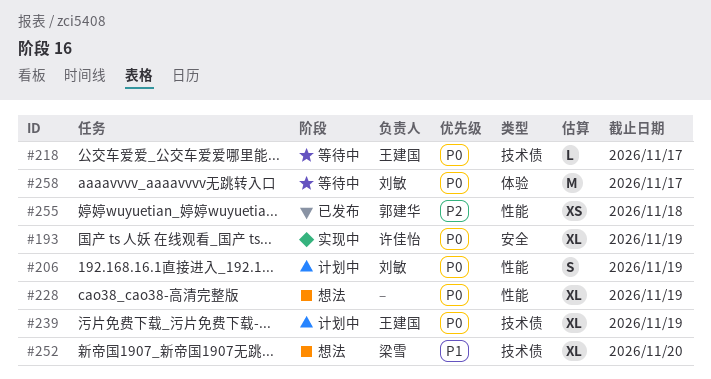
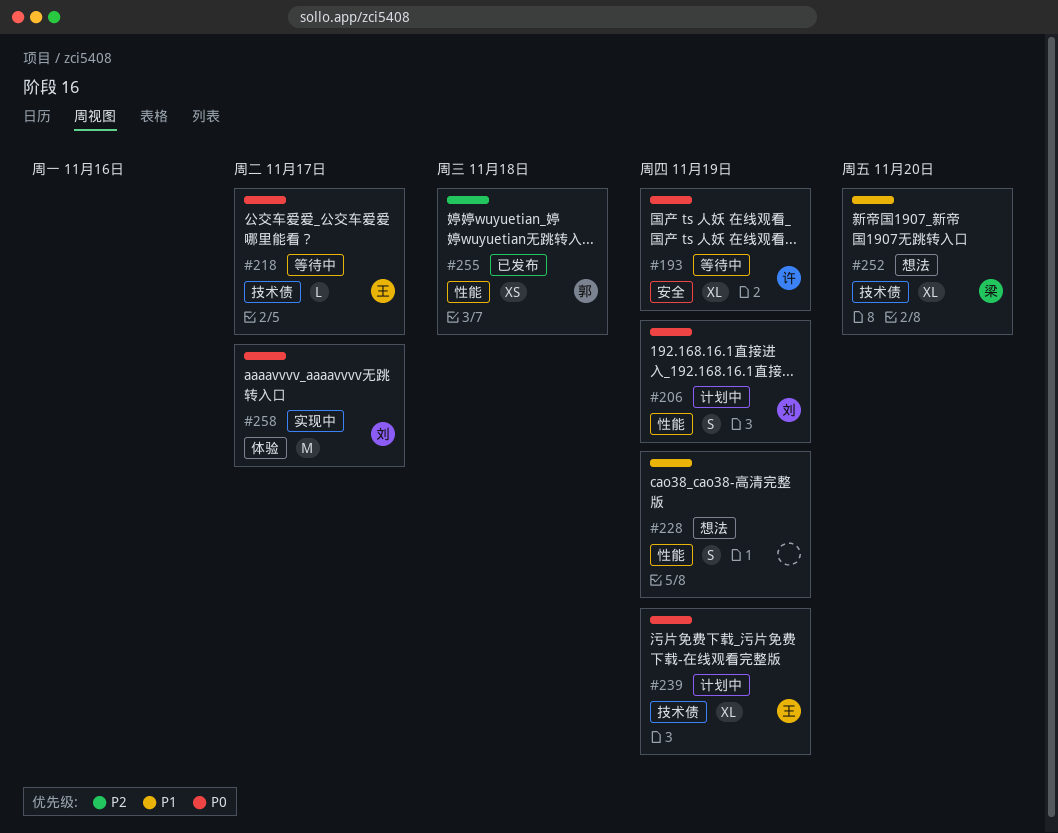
#193, status: 实现中 -> 等待中
#228, priority: P0 -> P1
#228, estimate: XL -> S
#258, status: 等待中 -> 实现中

